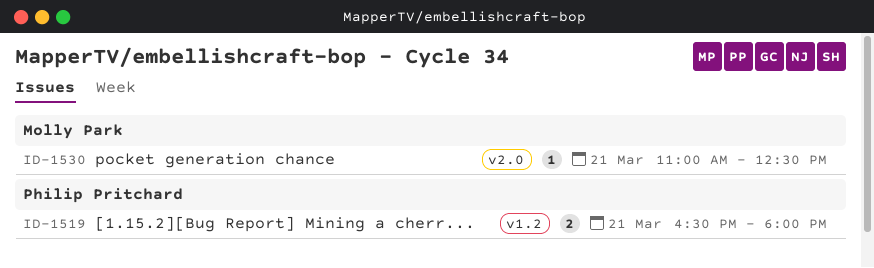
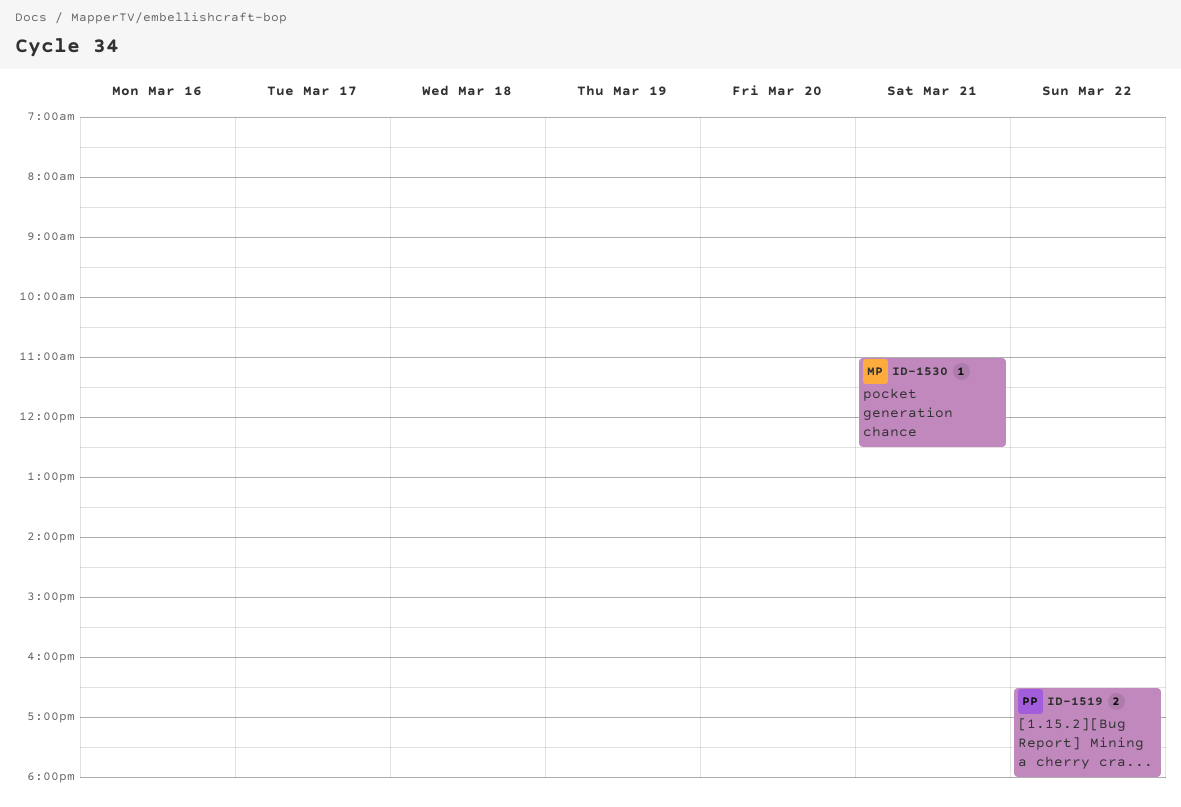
ID-1519, day: Mar 21 -> Mar 22

